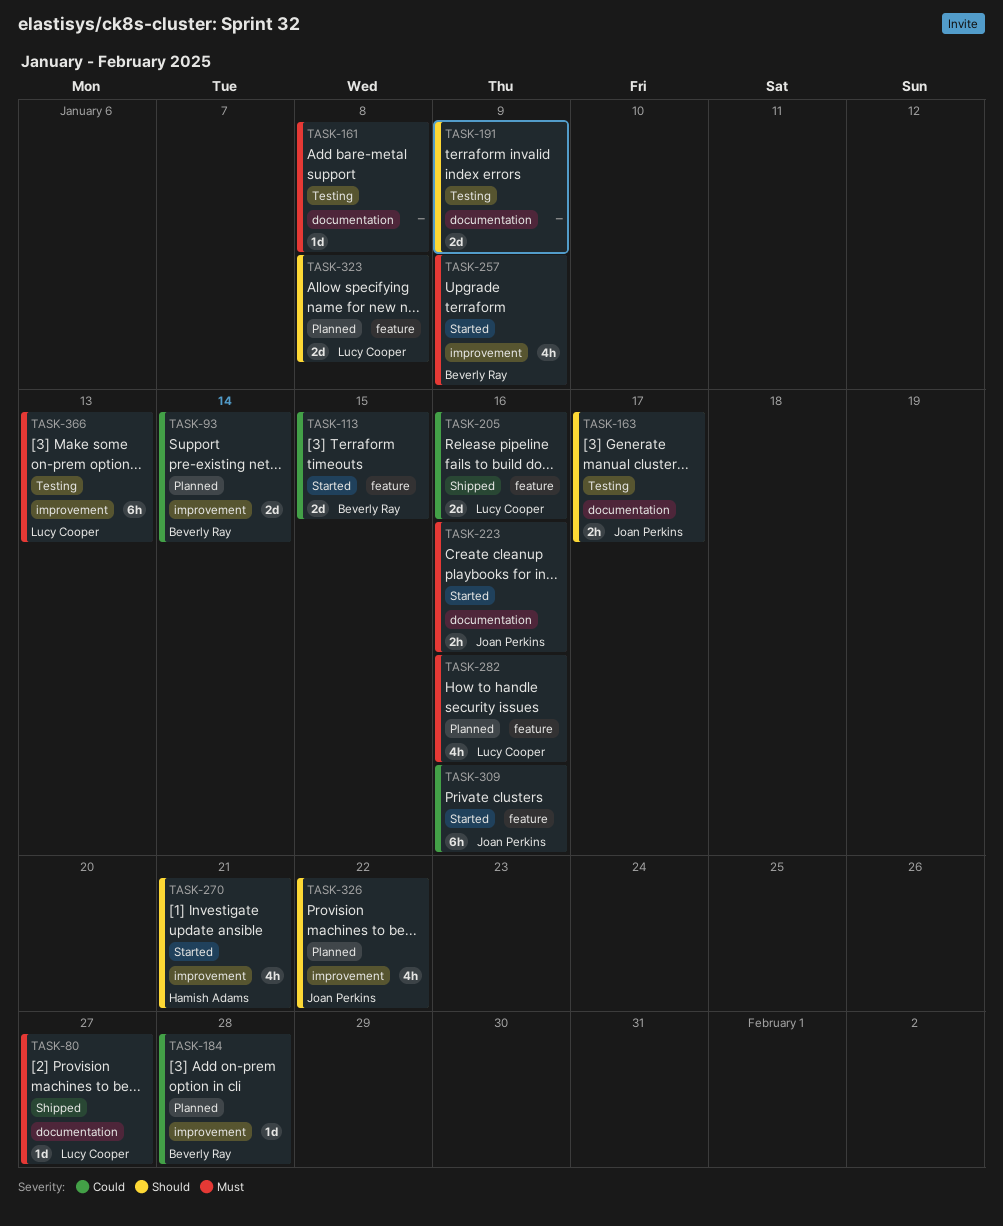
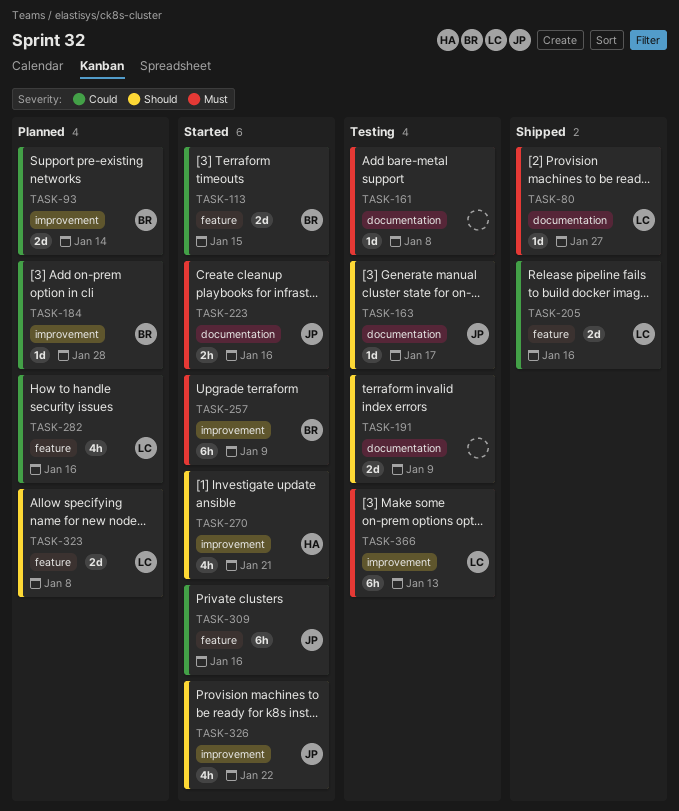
TASK-163, estimate: 2h -> 1d
TASK-257, estimate: 4h -> 6h
TASK-282, priority: Must -> Could
TASK-326, status: Planned -> Started

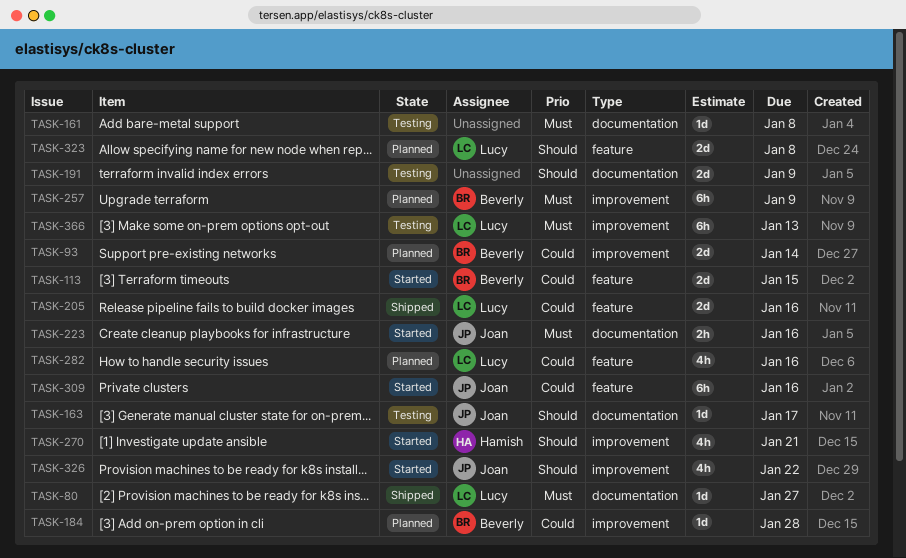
TASK-257, status: Started -> Planned

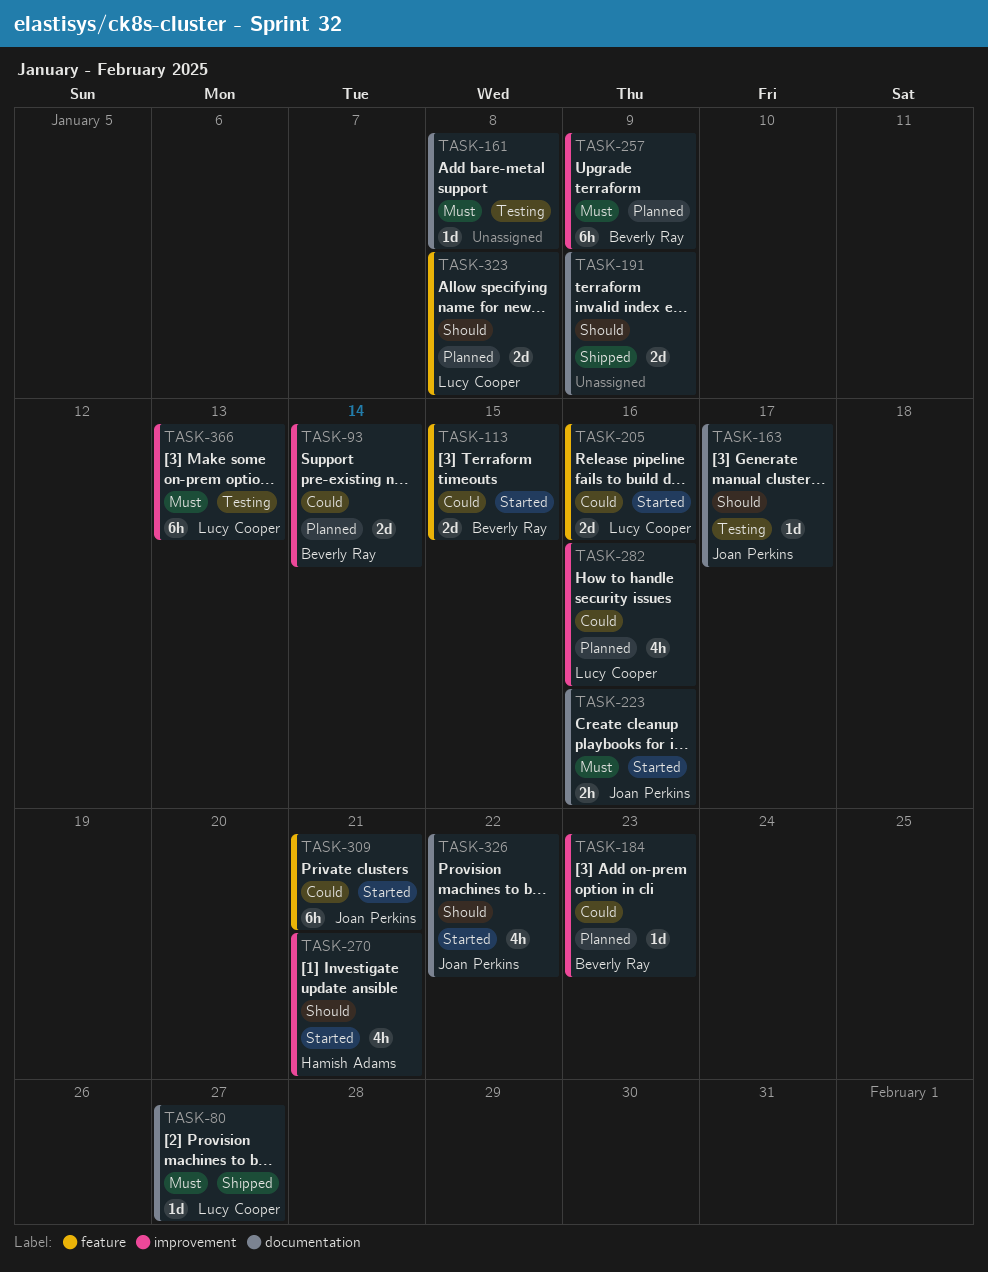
TASK-184, due: Jan 28 -> Jan 23
TASK-191, status: Testing -> Shipped
TASK-205, status: Shipped -> Started
TASK-282, label: feature -> improvement
TASK-309, due: Jan 16 -> Jan 21
TASK-326, label: improvement -> documentation

